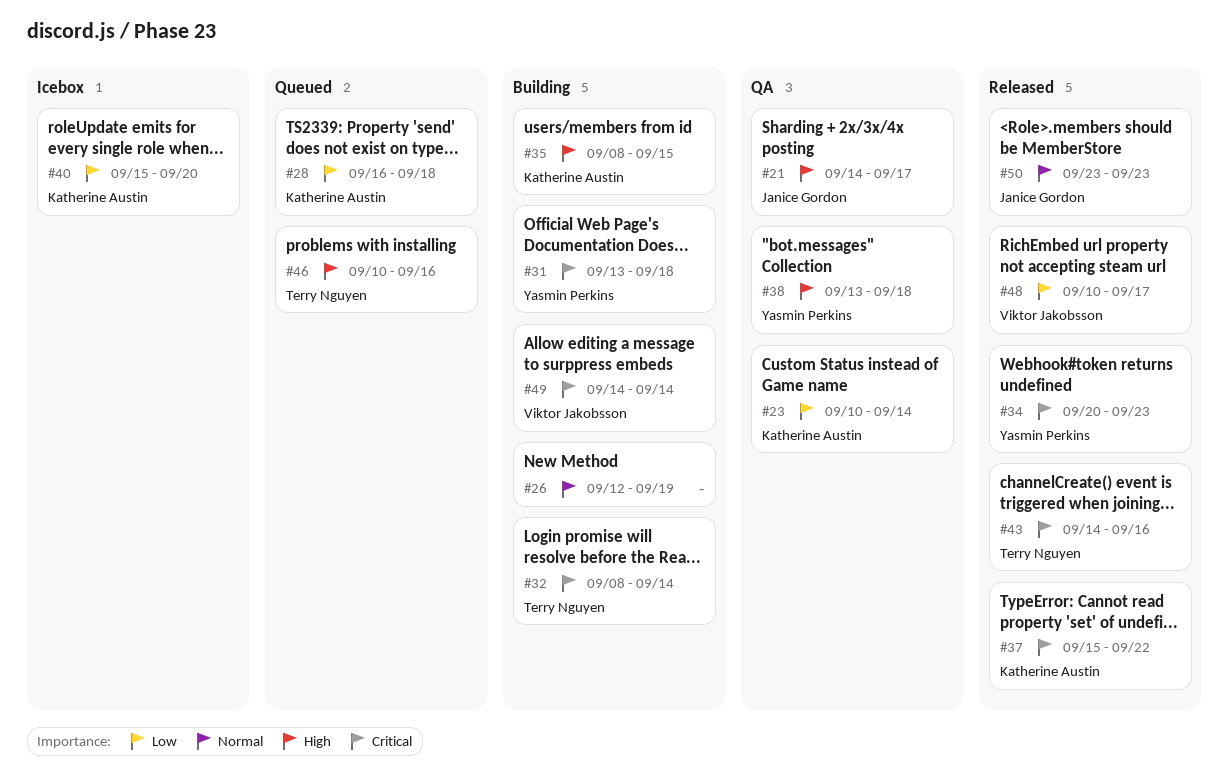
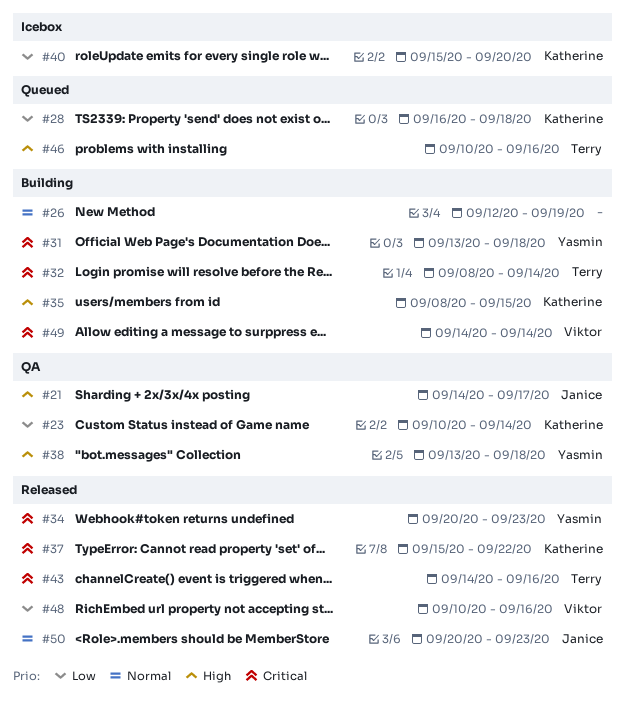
#48, due: Sep 17 -> Sep 16
#50, start: Sep 23 -> Sep 20

